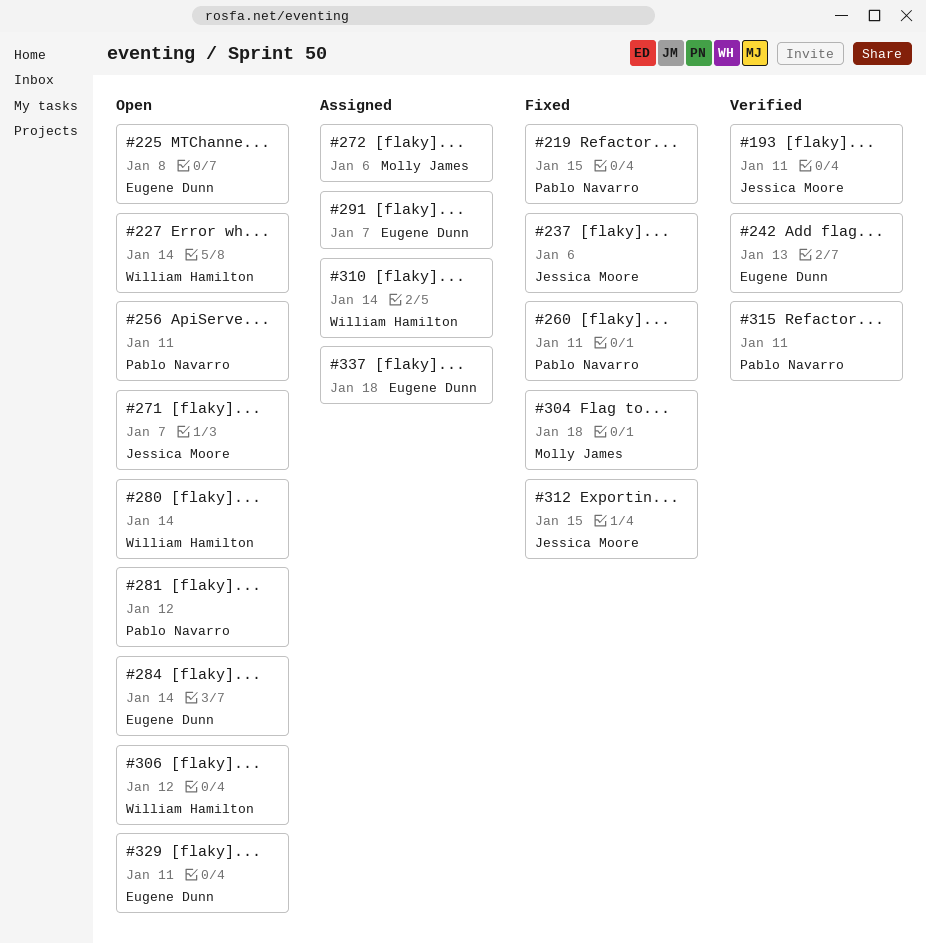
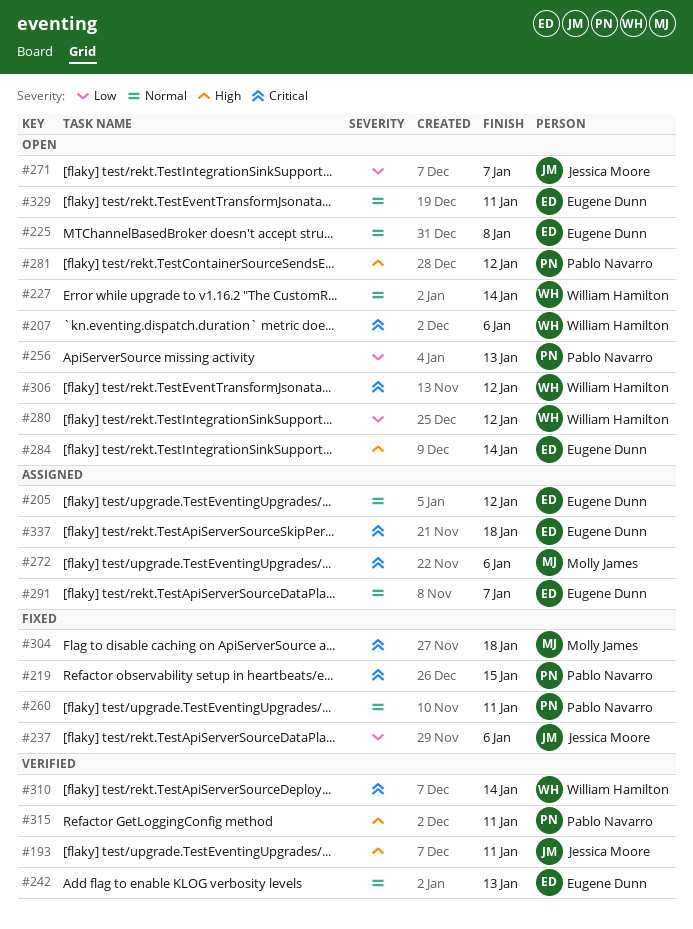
#205: none -> present
#207: none -> present
#256, due: Jan 11 -> Jan 13
#280, due: Jan 14 -> Jan 12
#310, status: Assigned -> Verified
#312: present -> none

